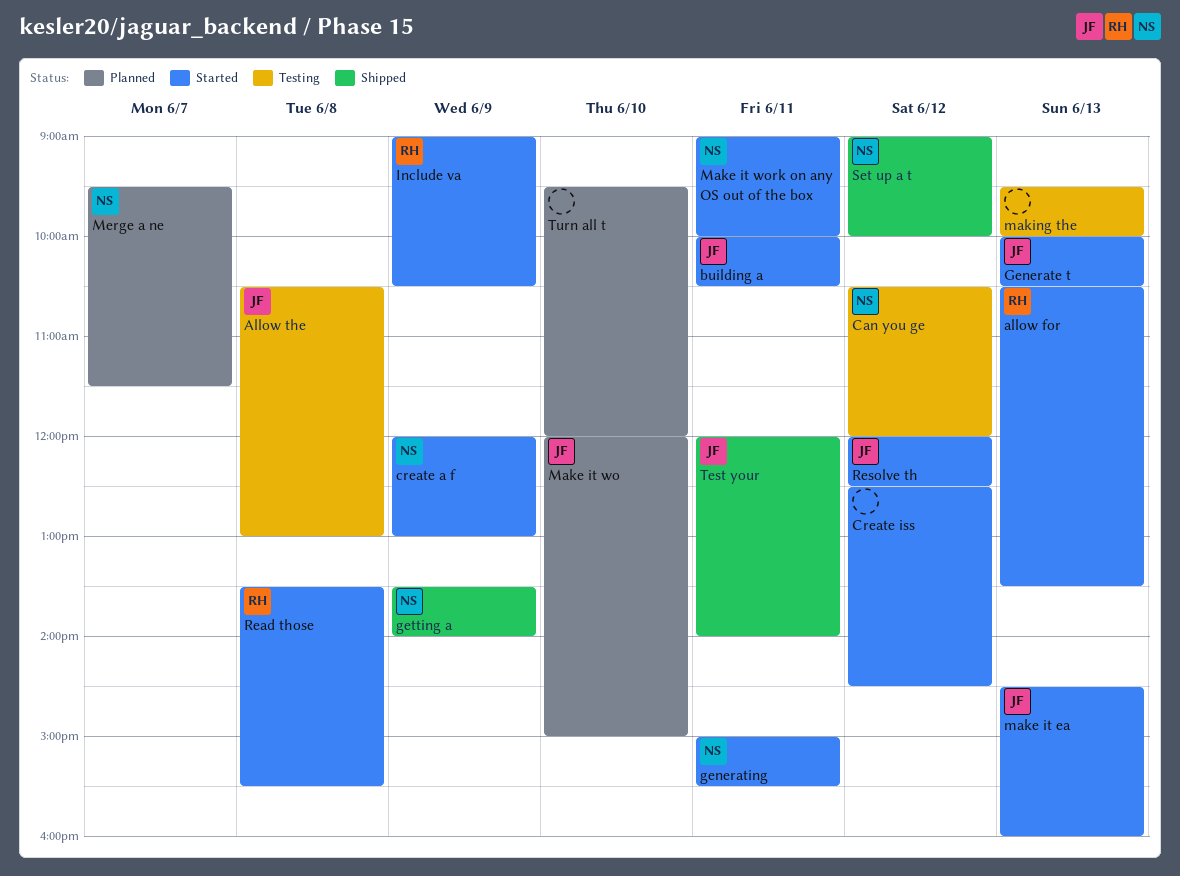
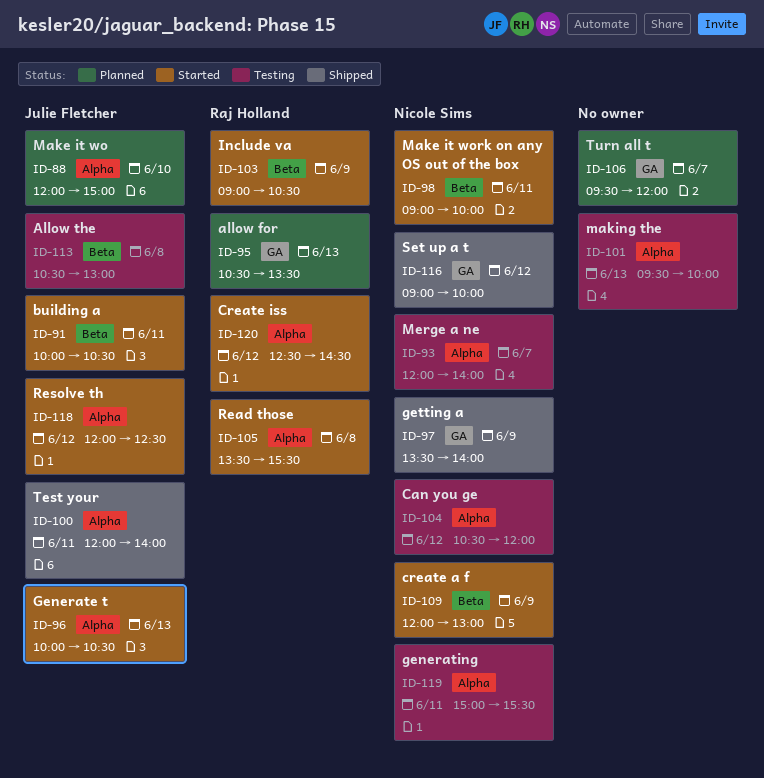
allow for, status: Started -> Planned
Create iss, owner: none -> Raj Holland
generating, status: Started -> Testing
make it ea: present -> none
Merge a ne, status: Planned -> Testing
Merge a ne, begins: 09:30 -> 12:00
Merge a ne, ends: 11:30 -> 14:00
Turn all t, day: Jun 10 -> Jun 7

